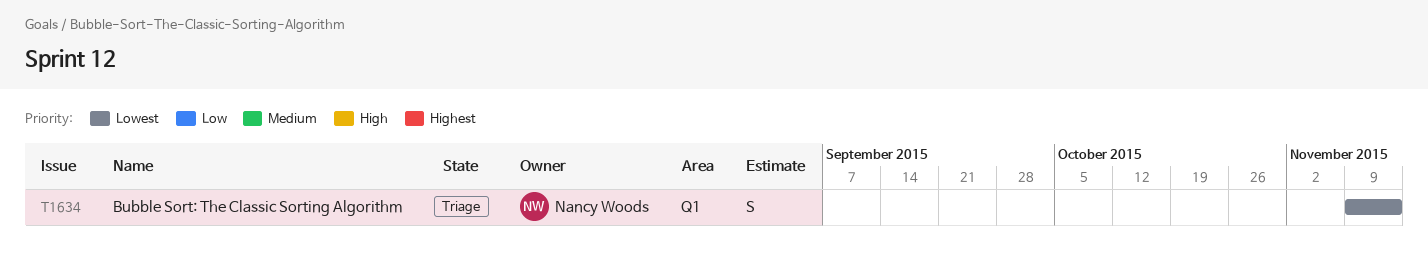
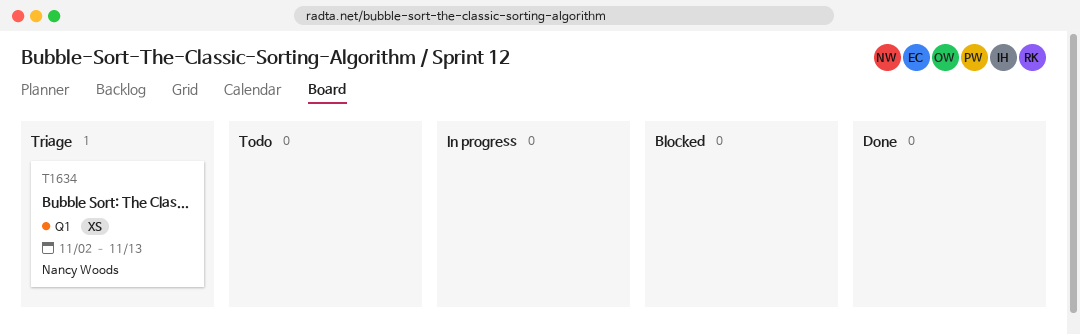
T1634, estimate: S -> XS
T1634, start: Nov 9 -> Nov 2

